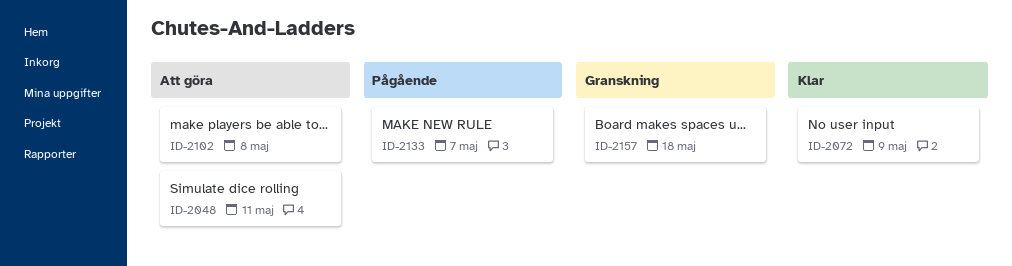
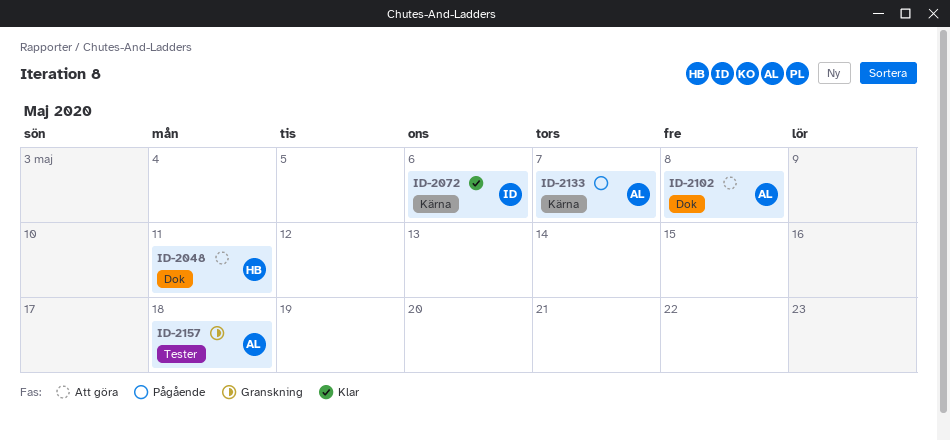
ID-2072, due: May 9 -> May 6

